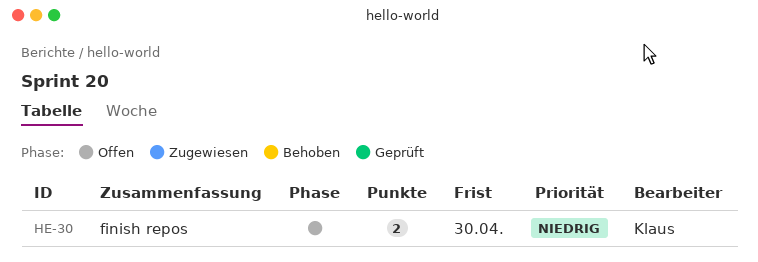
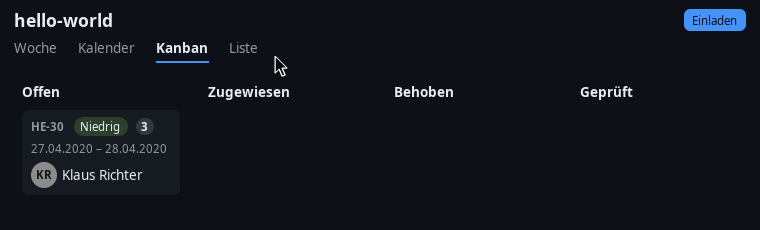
HE-30, estimate: 2 -> 3
HE-30, due: Apr 30 -> Apr 28

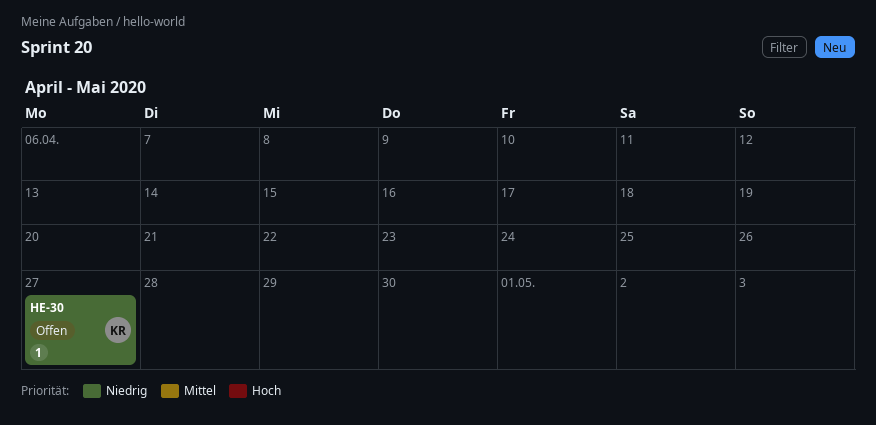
HE-30, estimate: 3 -> 1
HE-30, due: Apr 28 -> Apr 27

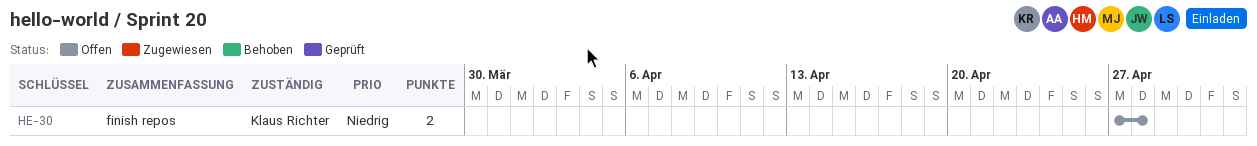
HE-30, estimate: 1 -> 2
HE-30, due: Apr 27 -> Apr 28

